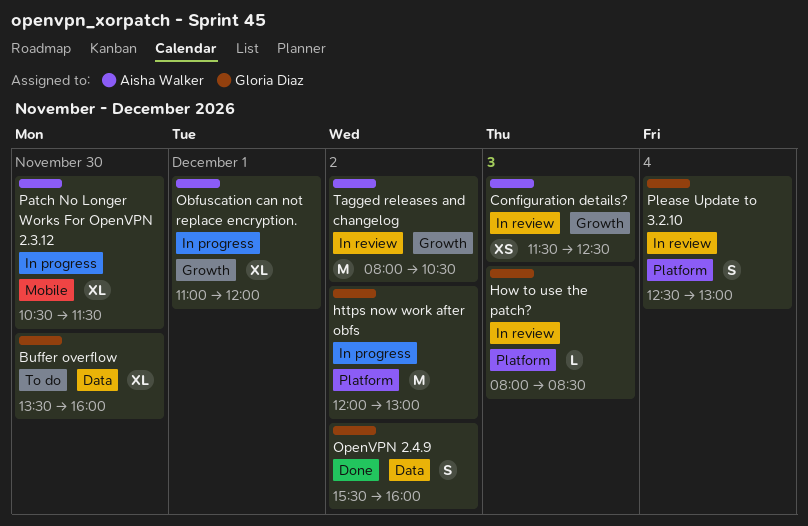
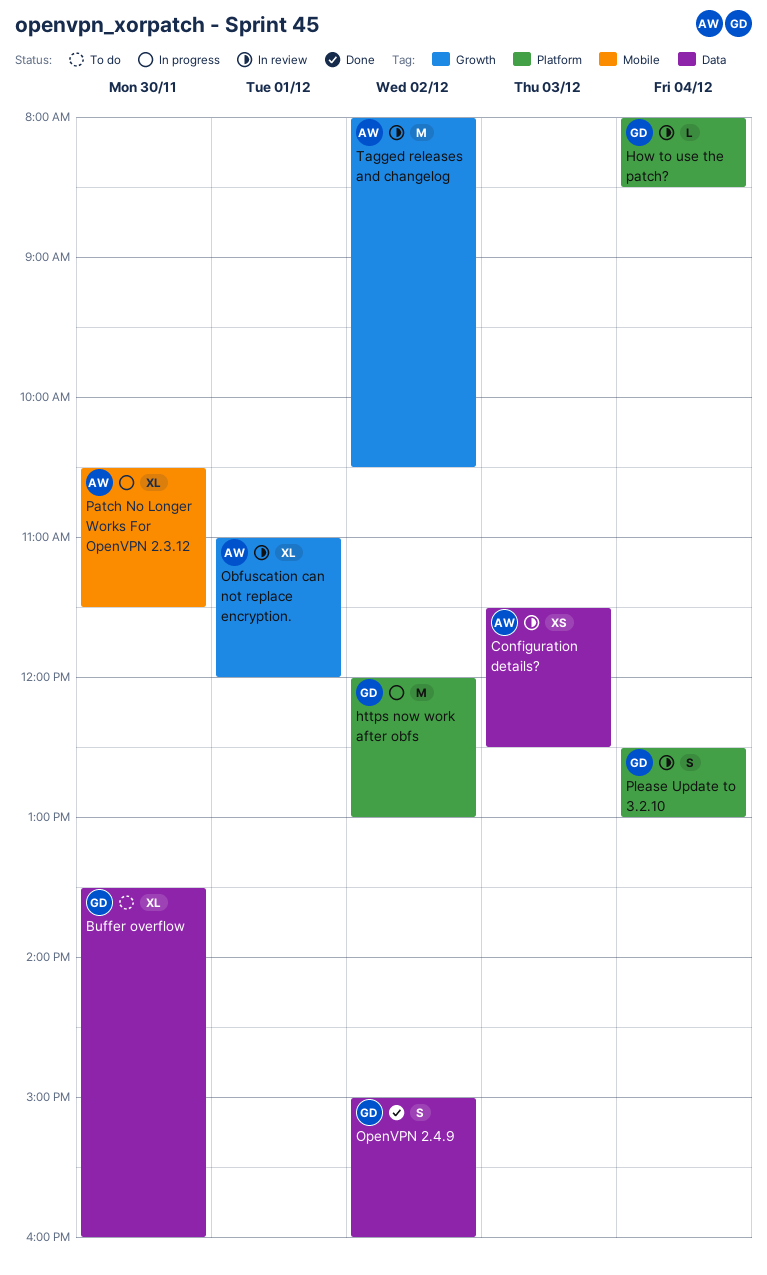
Configuration details?, label: Growth -> Data
How to use the patch?, day: Dec 3 -> Dec 4
Obfuscation can not replace encryption., status: In progress -> In review
OpenVPN 2.4.9, begins: 15:30 -> 15:00

